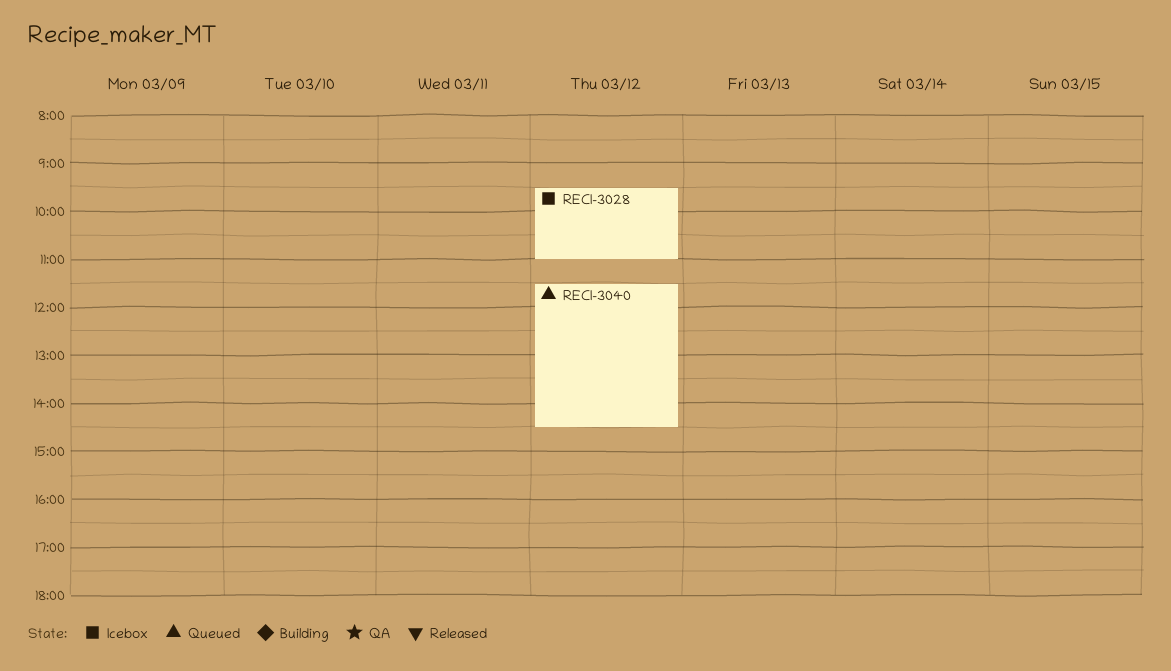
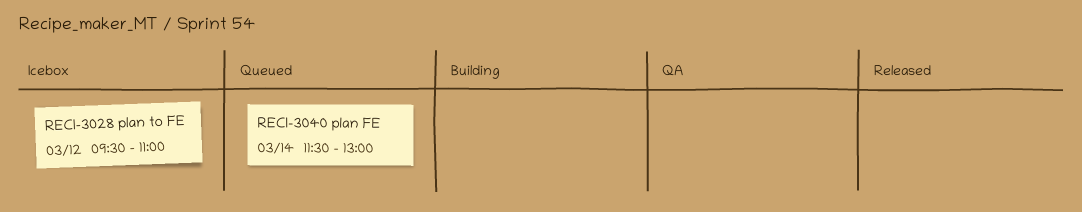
RECI-3040, day: Mar 12 -> Mar 14
RECI-3040, ends: 14:30 -> 13:00

